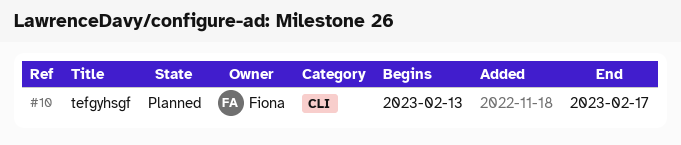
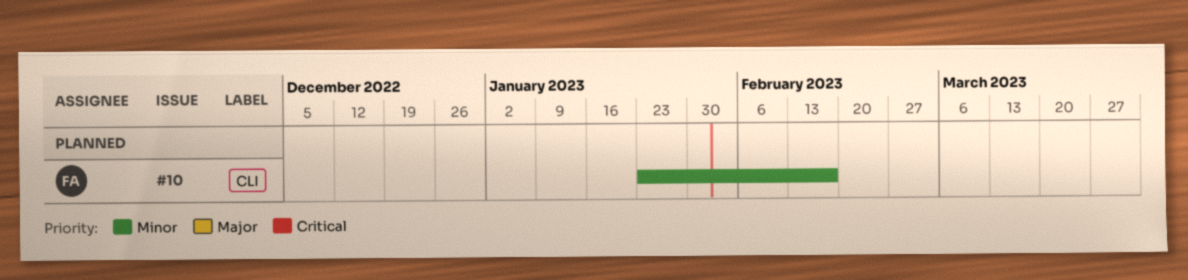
#10, start: Feb 13 -> Jan 23

